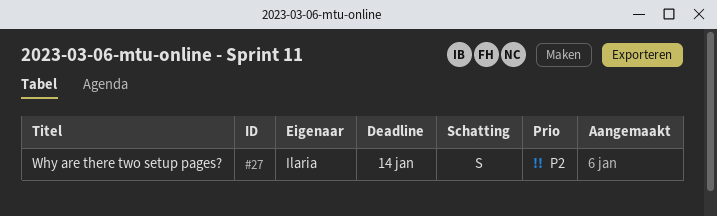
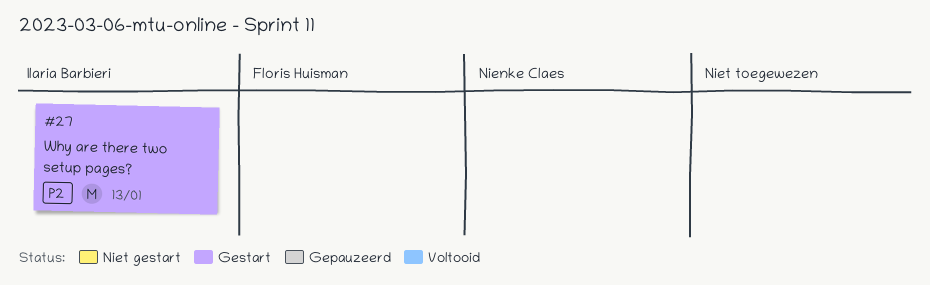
#27, estimate: S -> M
#27, due: Jan 14 -> Jan 13

